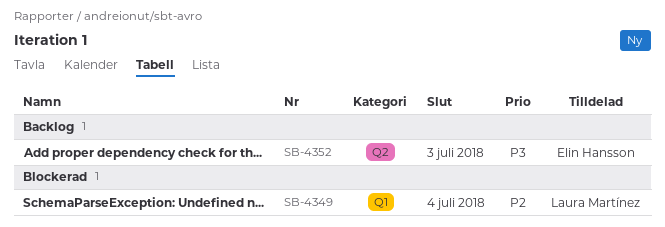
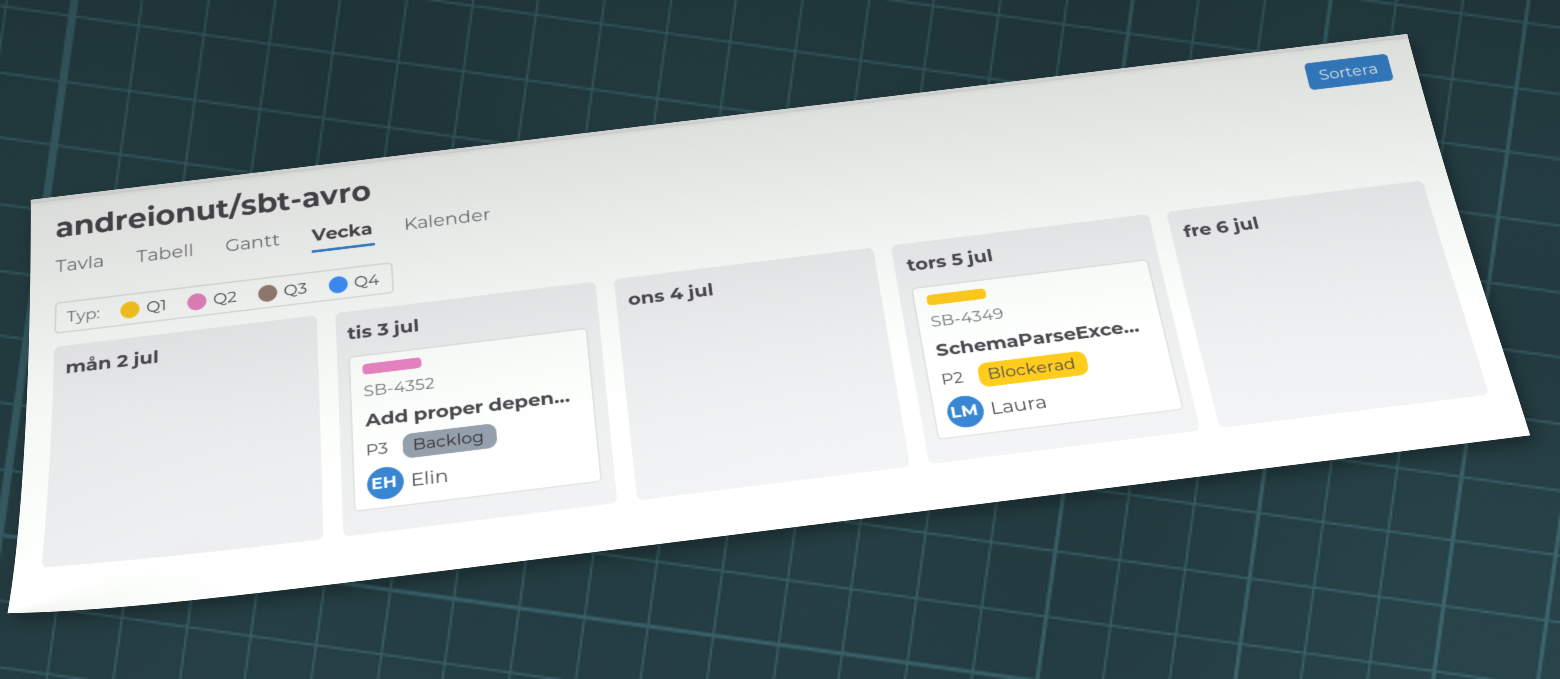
SB-4349, due: Jul 4 -> Jul 5

